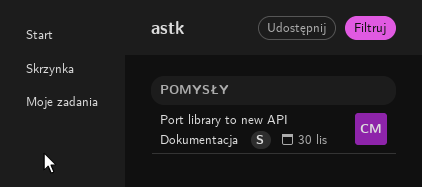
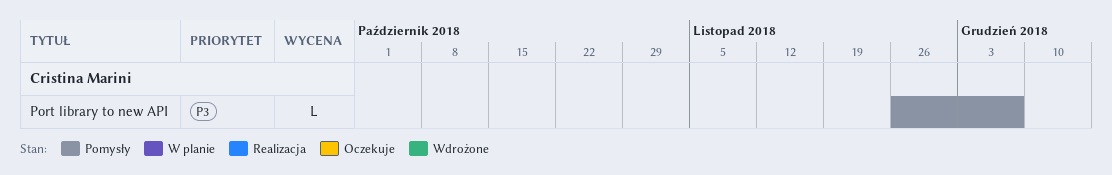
Port library to new API, estimate: S -> L
Port library to new API, due: Nov 30 -> Dec 7

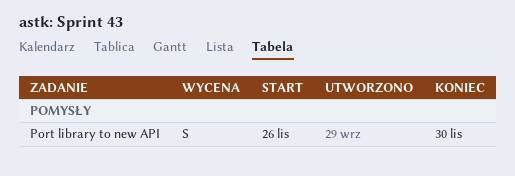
Port library to new API, estimate: L -> S
Port library to new API, due: Dec 7 -> Nov 30

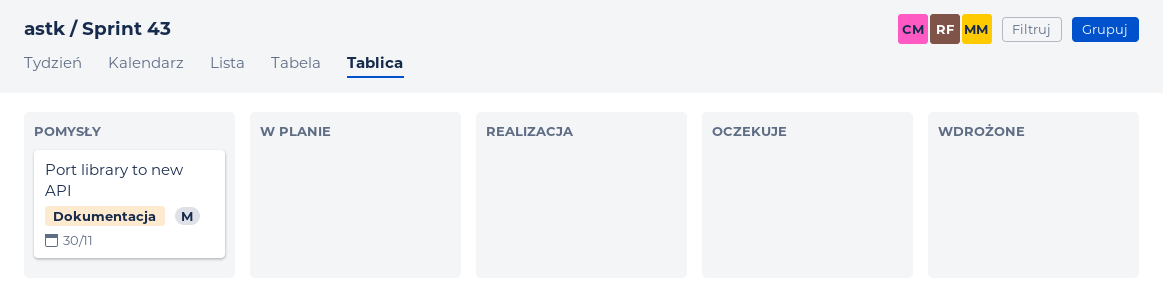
Port library to new API, estimate: S -> M

